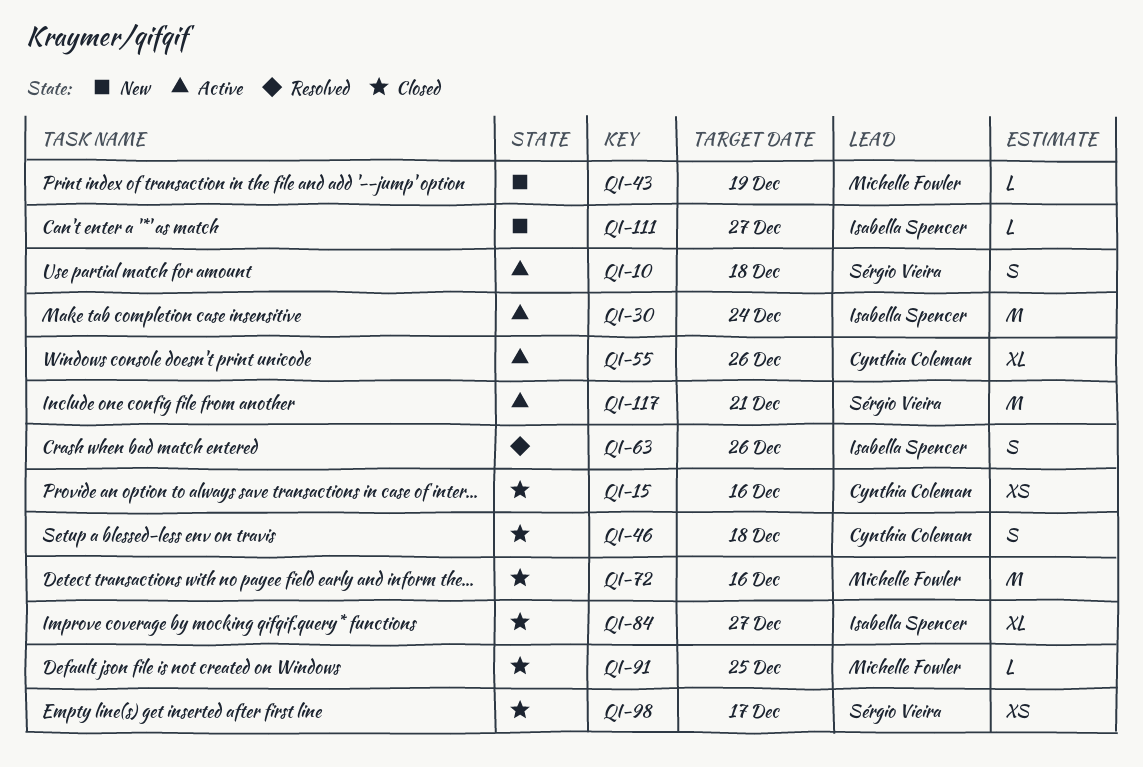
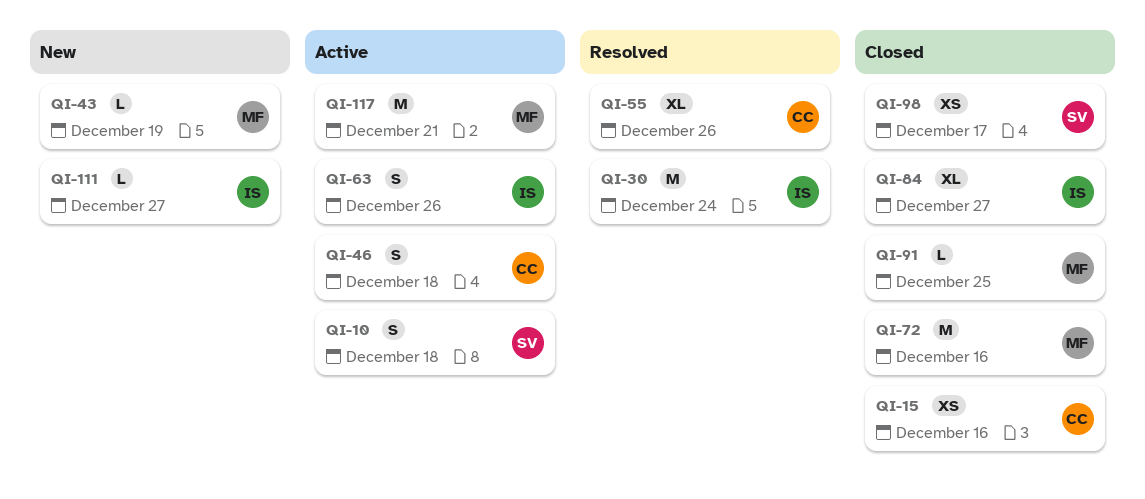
QI-30, status: Active -> Resolved
QI-46, status: Closed -> Active
QI-55, status: Active -> Resolved
QI-63, status: Resolved -> Active
QI-117, owner: Sérgio Vieira -> Michelle Fowler

